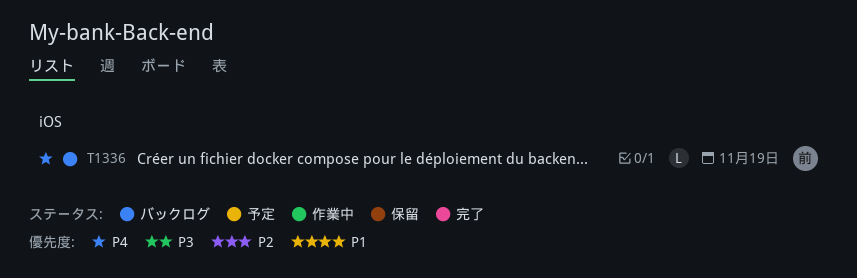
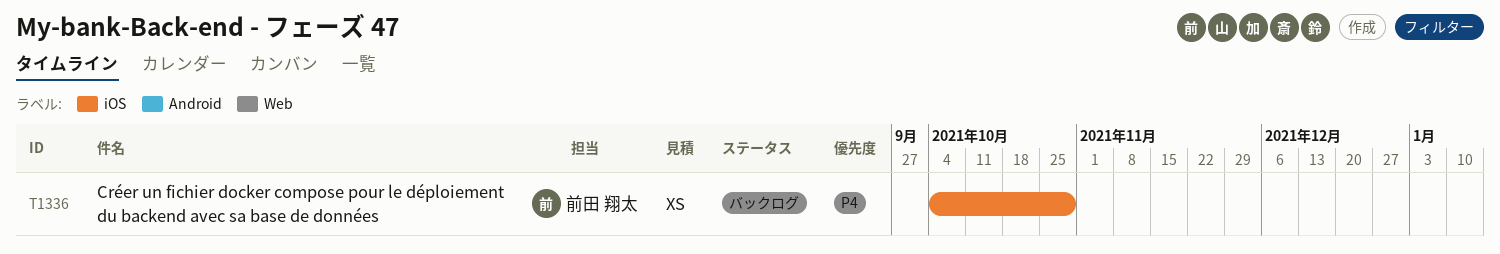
T1336, estimate: L -> XS
T1336, due: Nov 19 -> Oct 29

